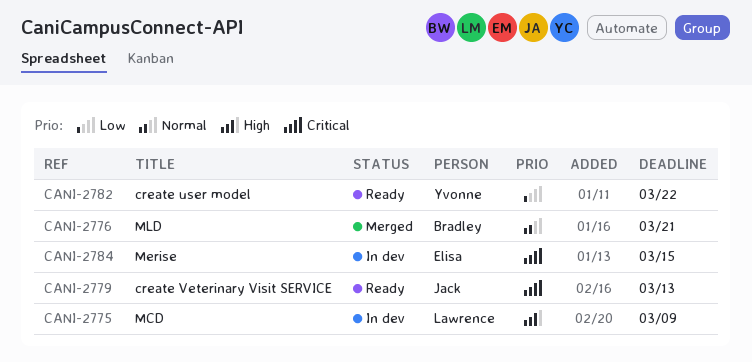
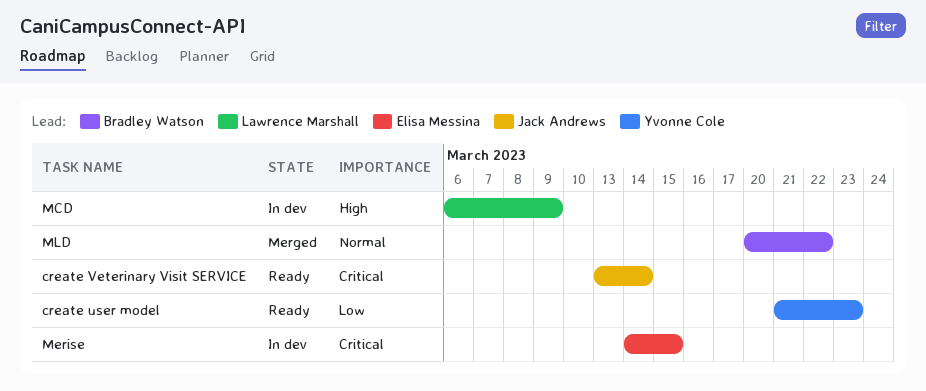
create user model, due: Mar 22 -> Mar 23
create Veterinary Visit SERVICE, due: Mar 13 -> Mar 14
MLD, due: Mar 21 -> Mar 22

